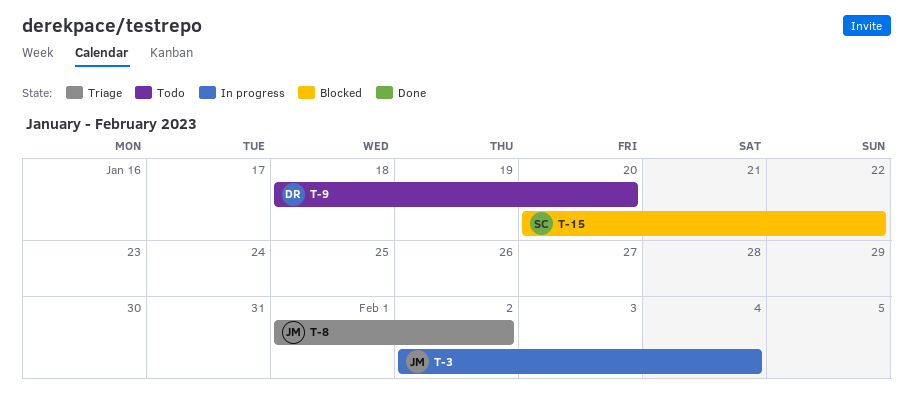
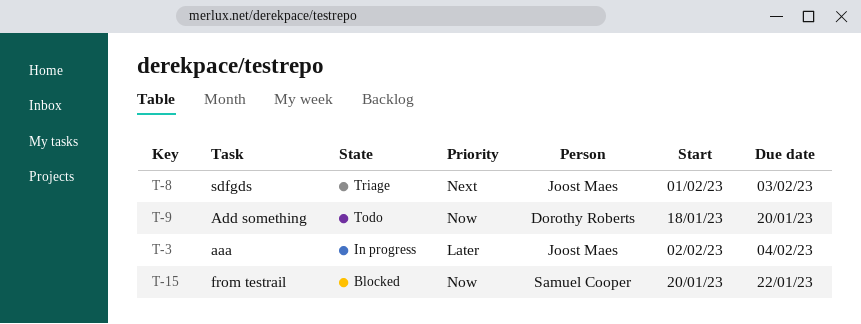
T-8, due: Feb 2 -> Feb 3

